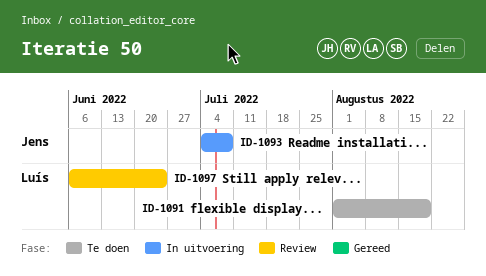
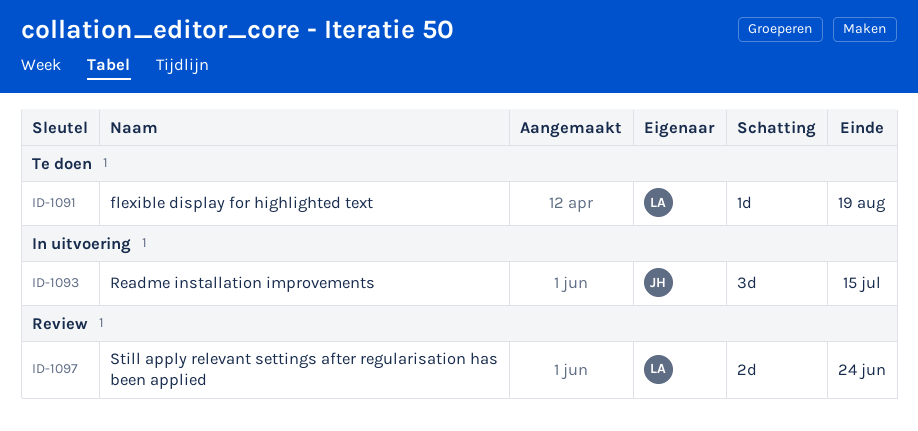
ID-1093, due: Jul 8 -> Jul 15

